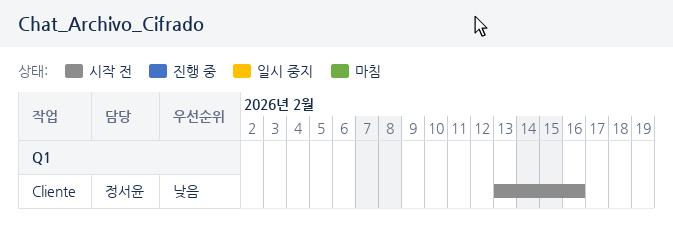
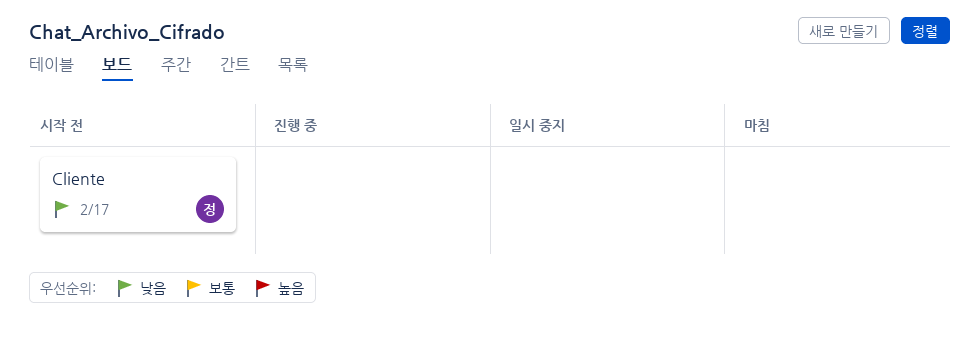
Cliente, due: Feb 16 -> Feb 17

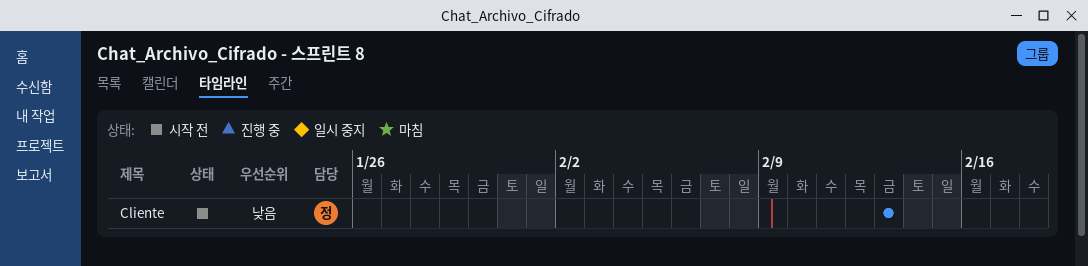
Cliente, due: Feb 17 -> Feb 13

